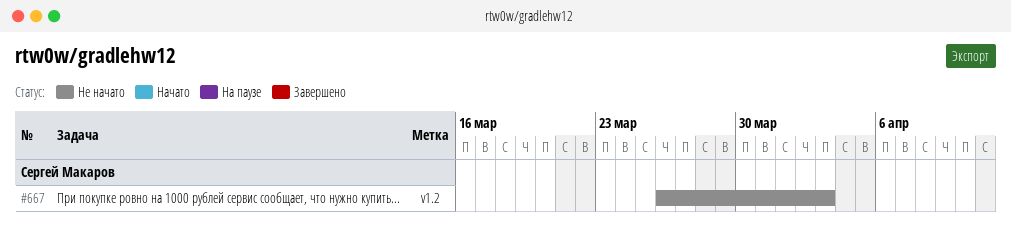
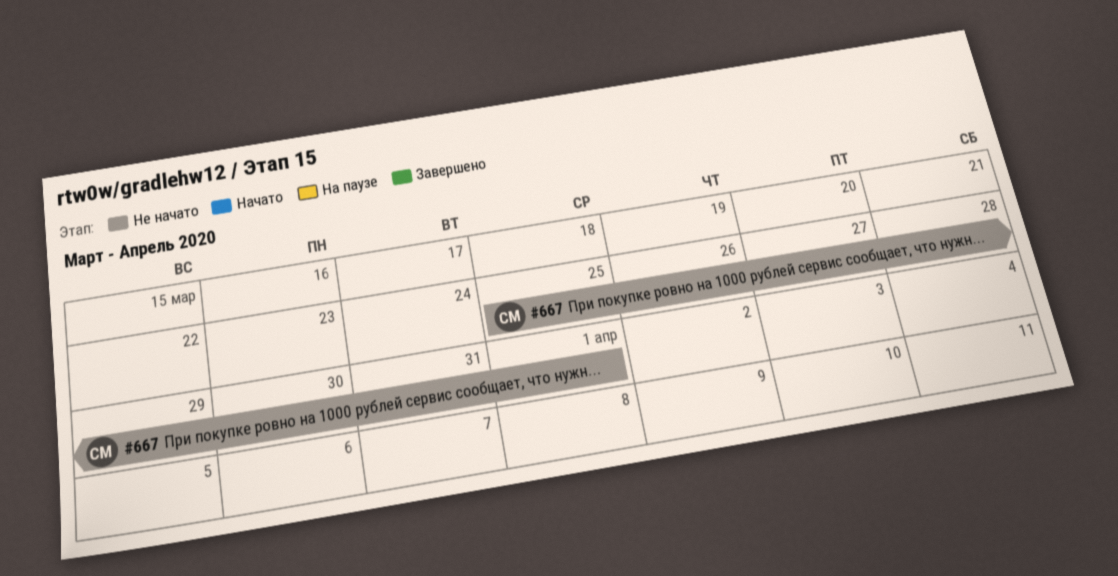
#667, start: Mar 26 -> Mar 25
#667, due: Apr 3 -> Apr 1

